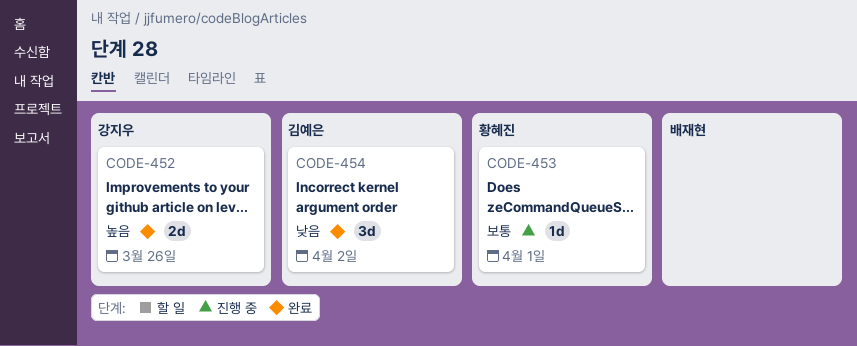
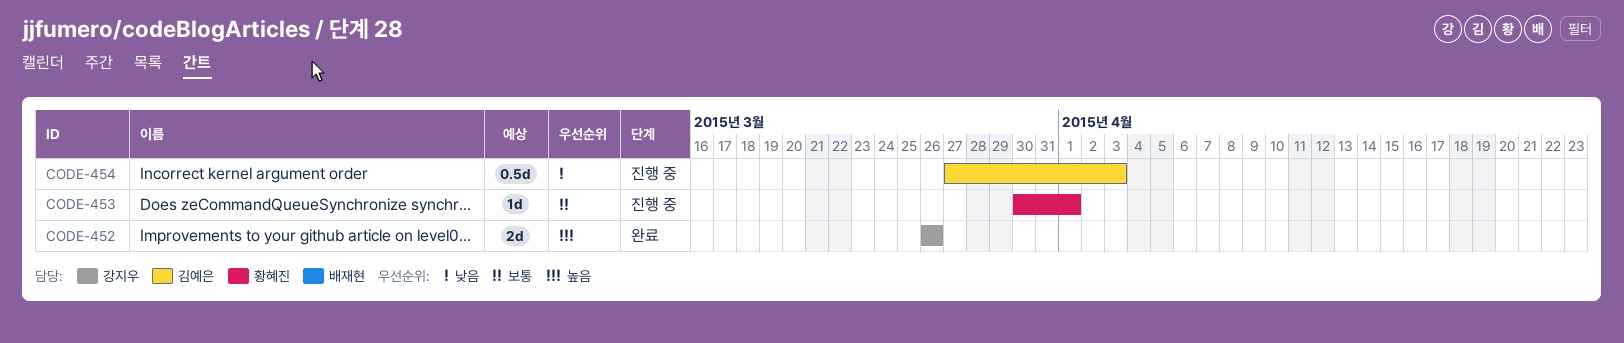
CODE-454, status: 완료 -> 진행 중
CODE-454, estimate: 3d -> 0.5d
CODE-454, due: Apr 2 -> Apr 3

